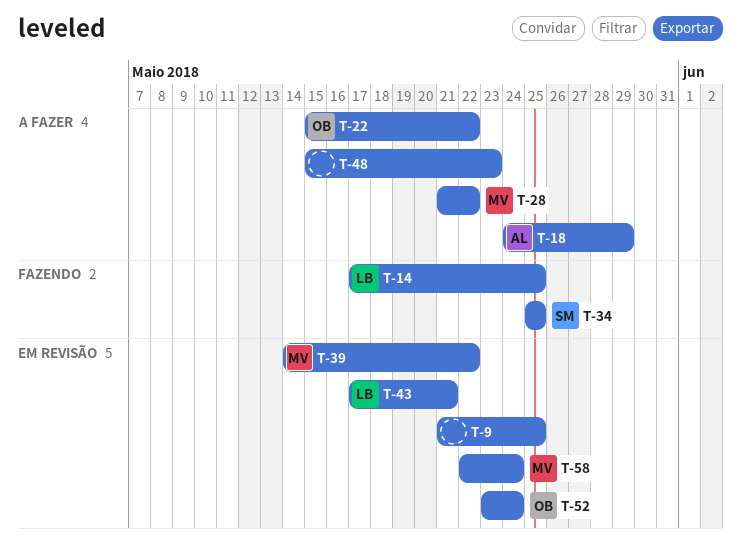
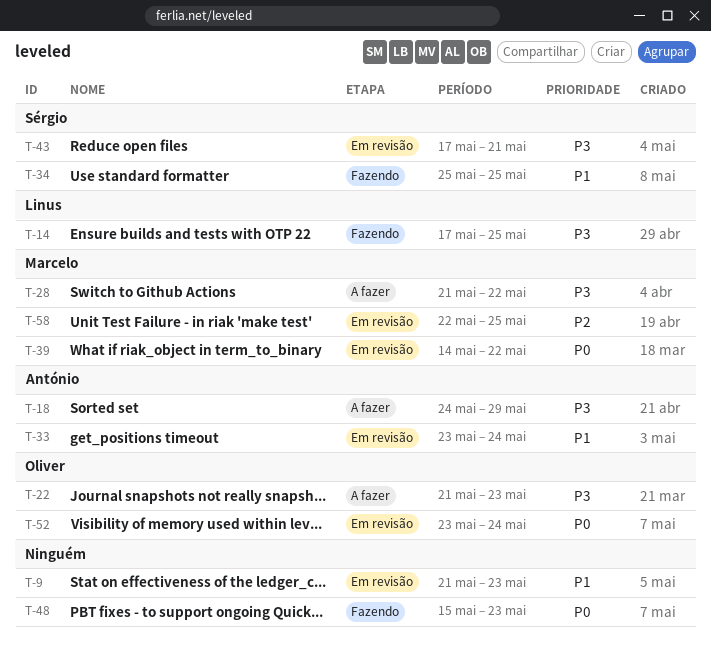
T-9, due: May 25 -> May 23
T-22, start: May 15 -> May 21
T-22, due: May 22 -> May 23
T-33: none -> present
T-43, owner: Linus -> Sérgio
T-48, status: A fazer -> Fazendo
T-58, due: May 24 -> May 25

